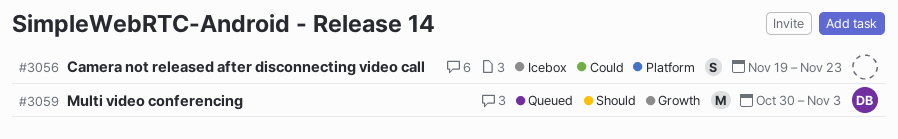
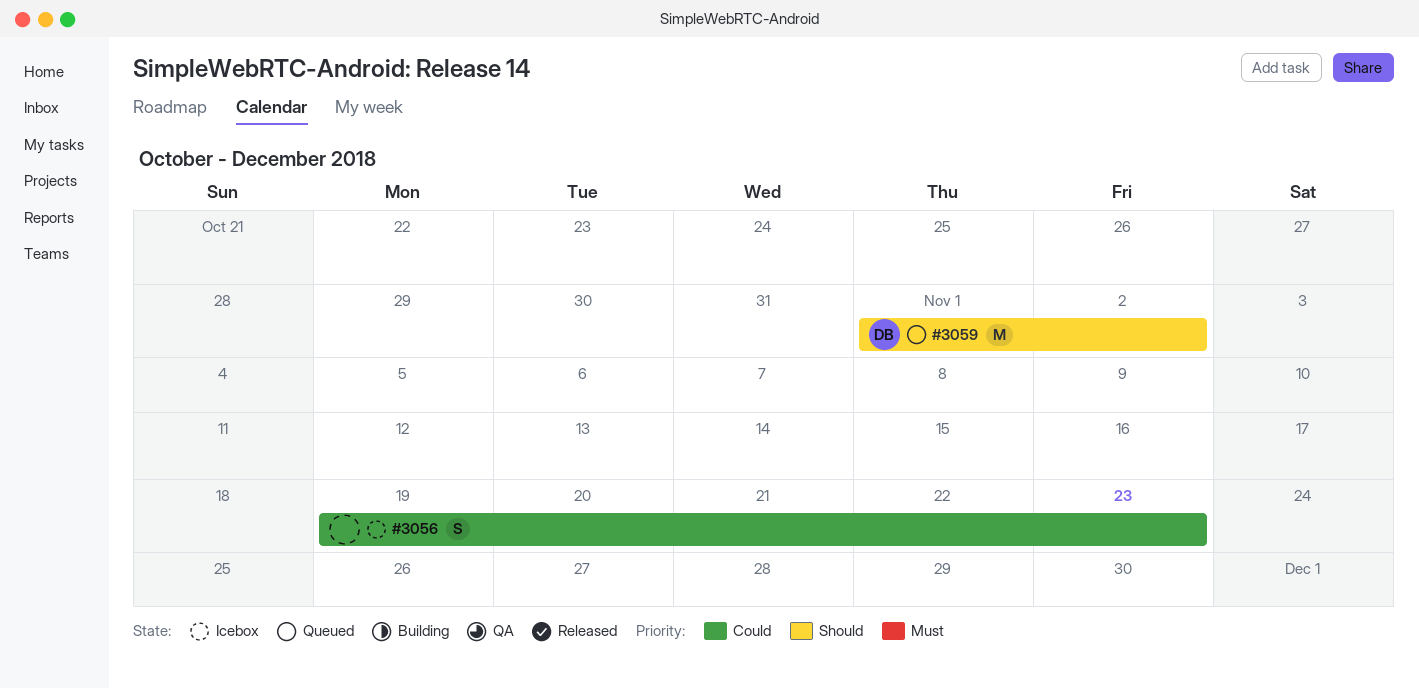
#3059, start: Oct 30 -> Nov 1
#3059, due: Nov 3 -> Nov 2

